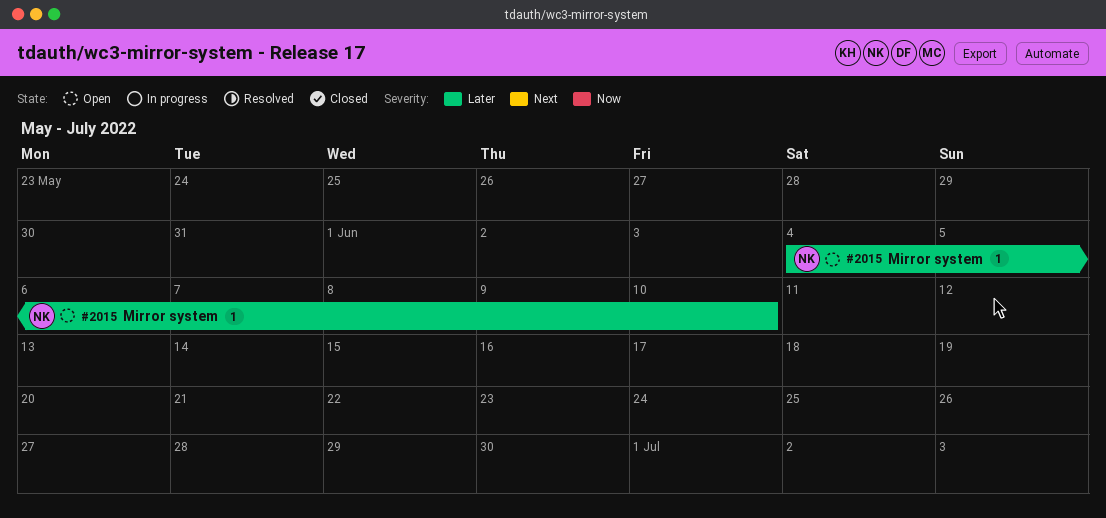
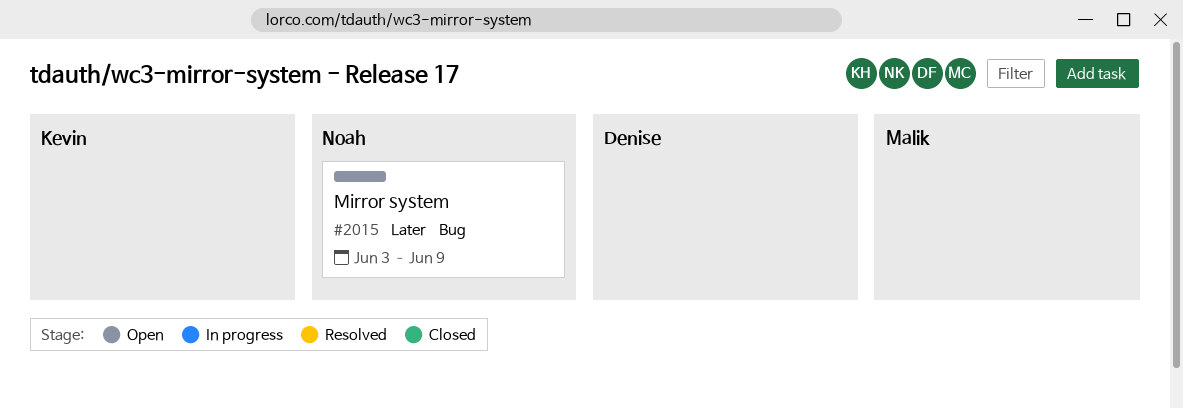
#2015, start: Jun 4 -> Jun 3
#2015, due: Jun 10 -> Jun 9

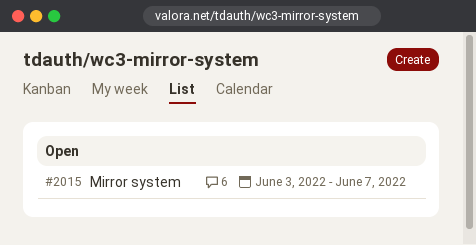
#2015, due: Jun 9 -> Jun 7

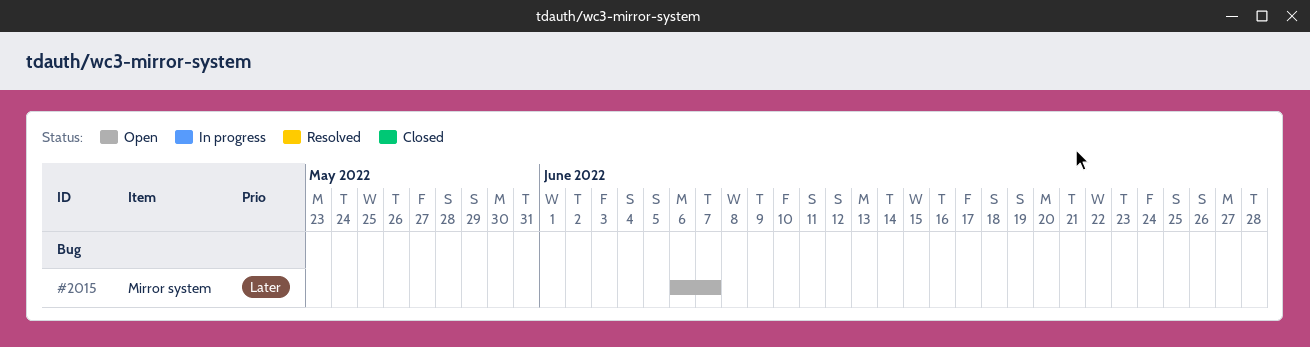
#2015, start: Jun 3 -> Jun 6

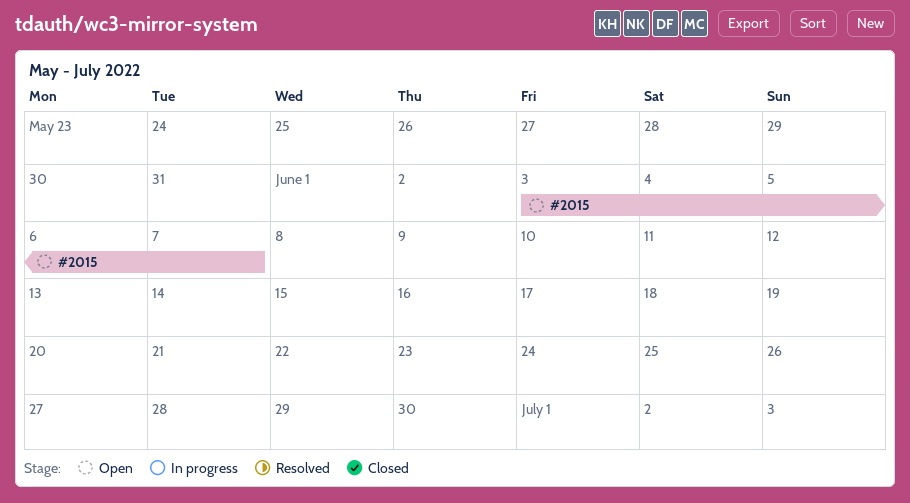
#2015, start: Jun 6 -> Jun 3

